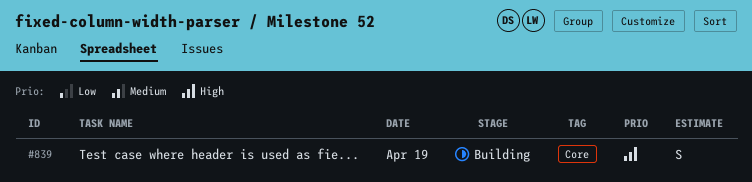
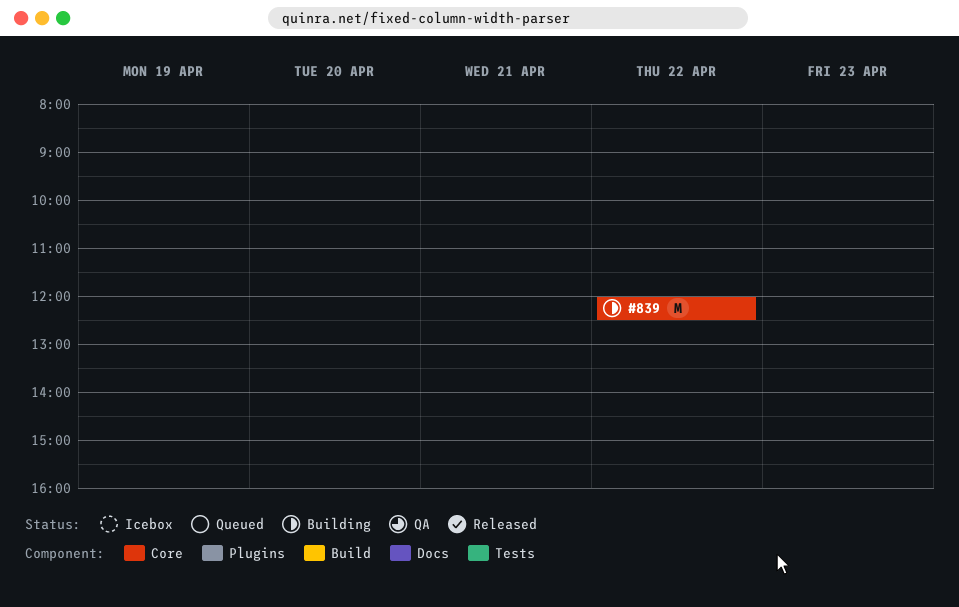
#839, estimate: S -> M
#839, day: Apr 19 -> Apr 22

